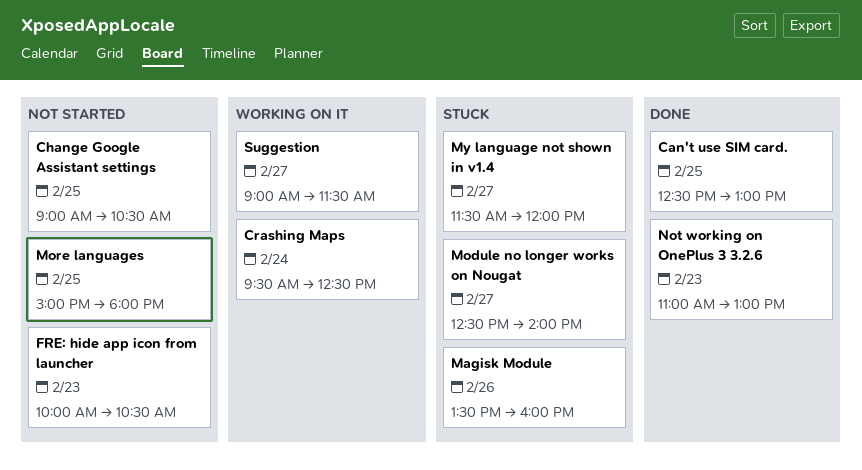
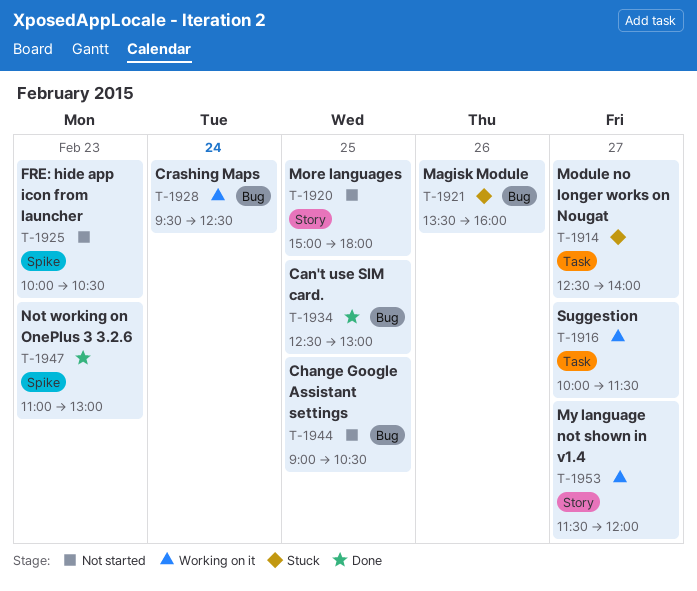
My language not shown in v1.4, status: Stuck -> Working on it
Suggestion, begins: 09:00 -> 10:00

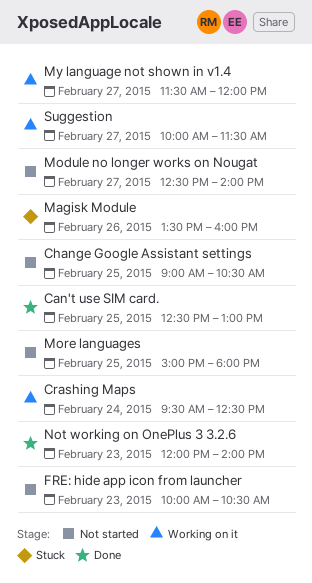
Module no longer works on Nougat, status: Stuck -> Not started
Not working on OnePlus 3 3.2.6, begins: 11:00 -> 12:00
Not working on OnePlus 3 3.2.6, ends: 13:00 -> 14:00

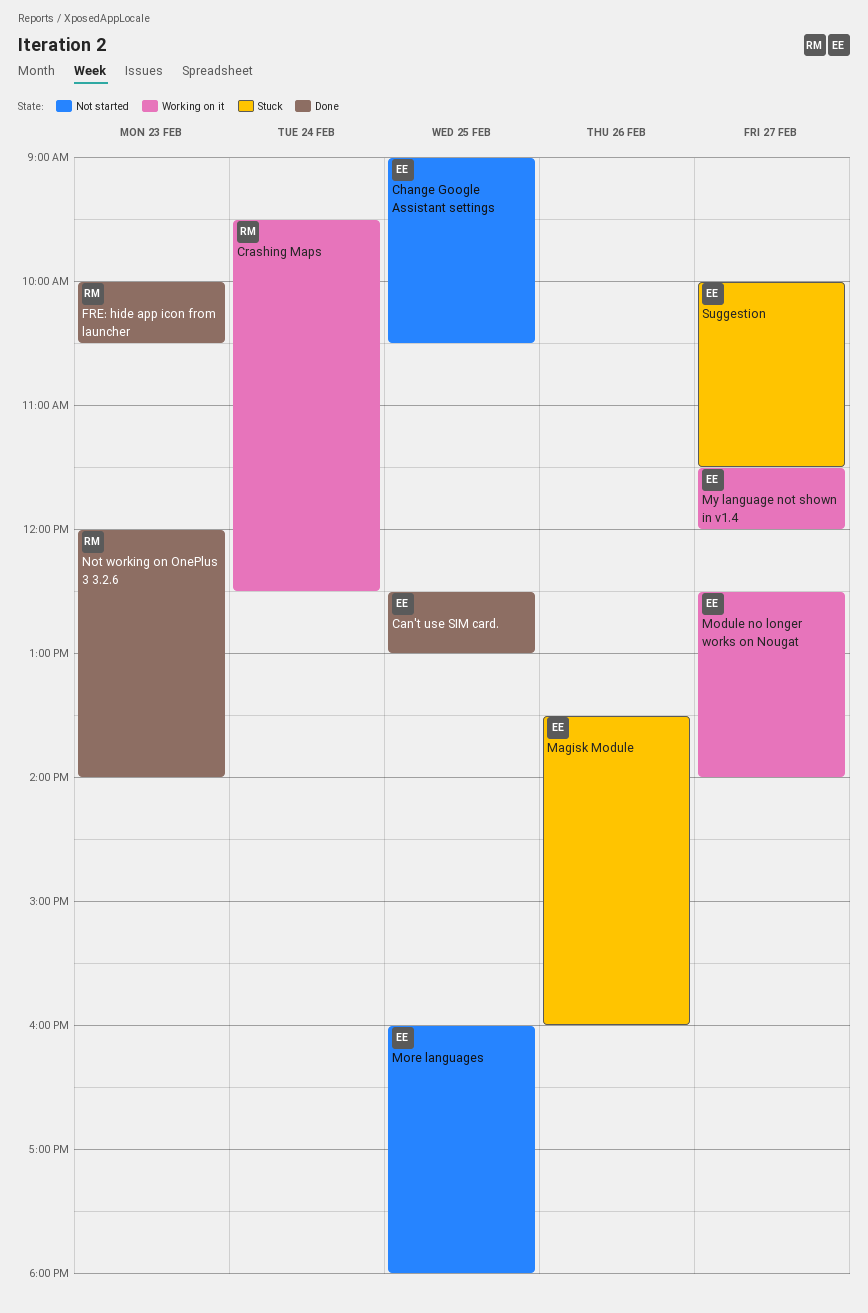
FRE: hide app icon from launcher, status: Not started -> Done
Module no longer works on Nougat, status: Not started -> Working on it
More languages, begins: 15:00 -> 16:00
Suggestion, status: Working on it -> Stuck

